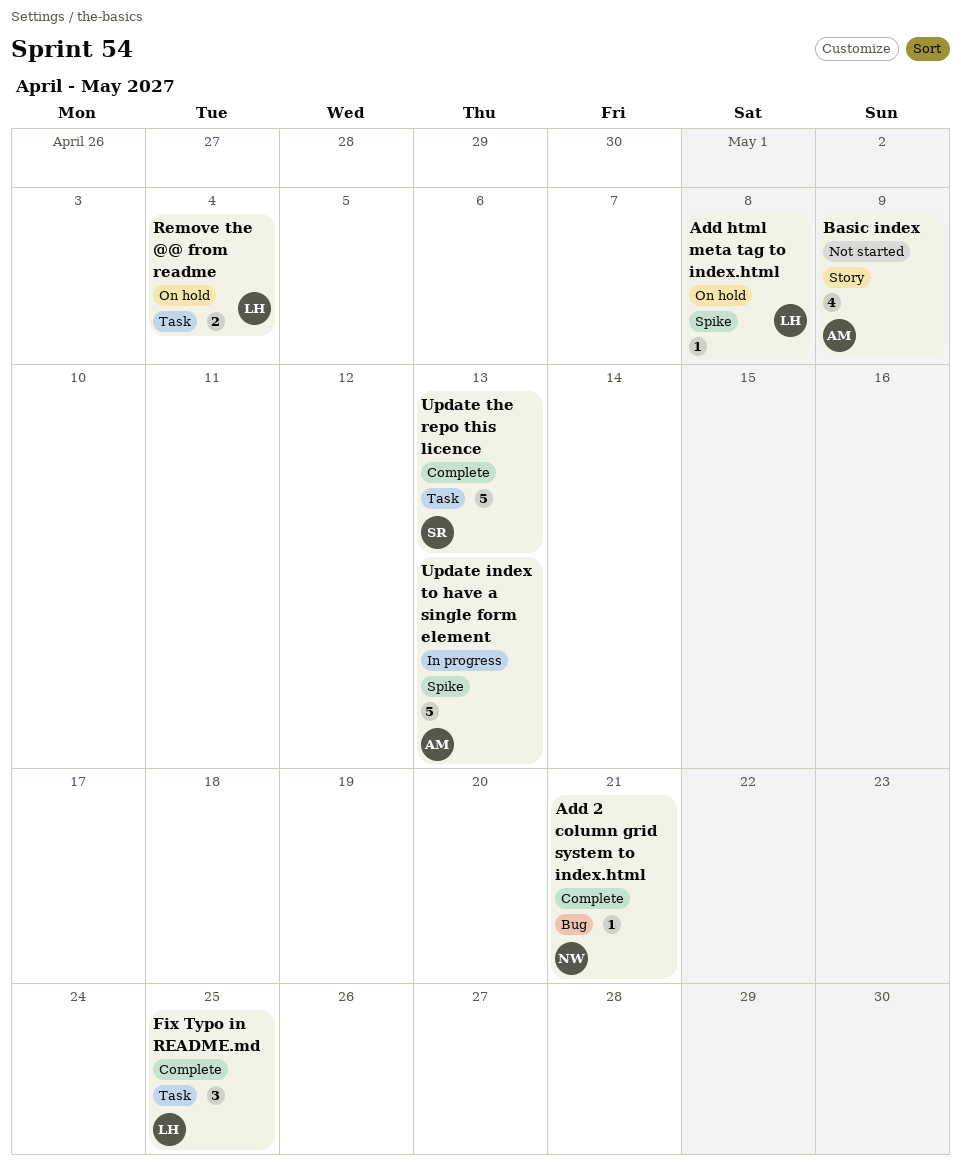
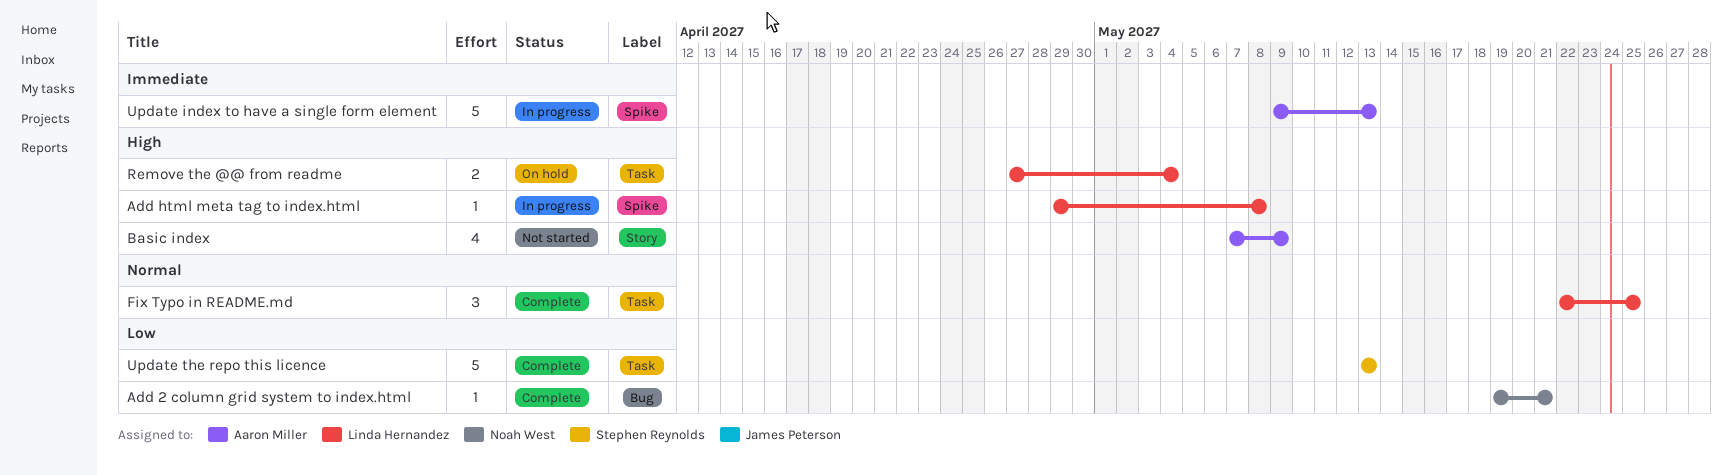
Add html meta tag to index.html, status: On hold -> In progress

